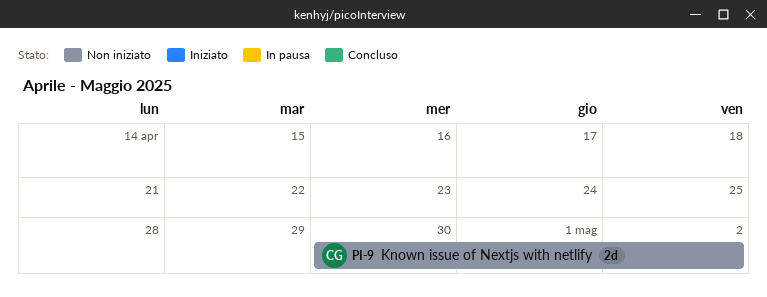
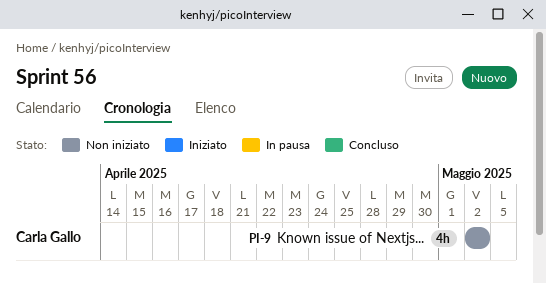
PI-9, estimate: 2d -> 4h
PI-9, start: Apr 30 -> May 2

